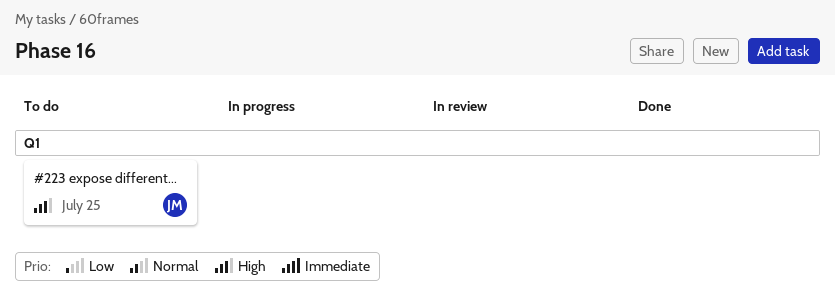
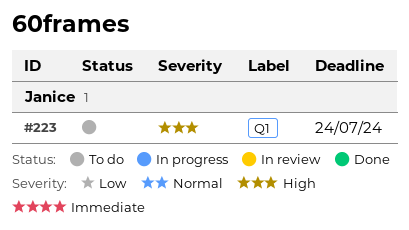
#223, due: Jul 25 -> Jul 24

